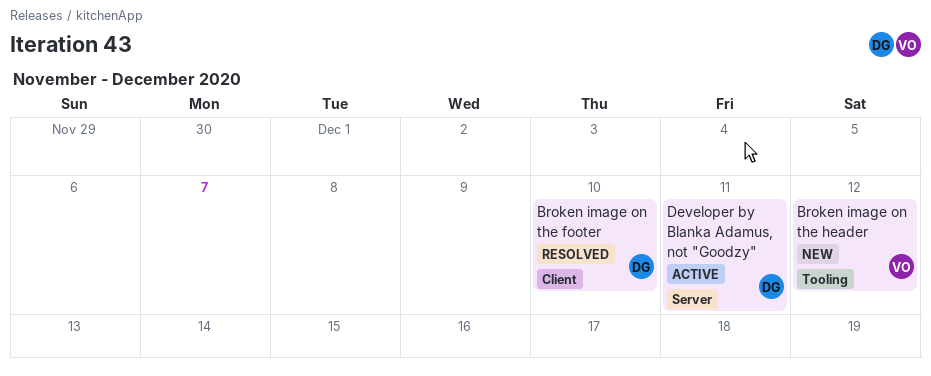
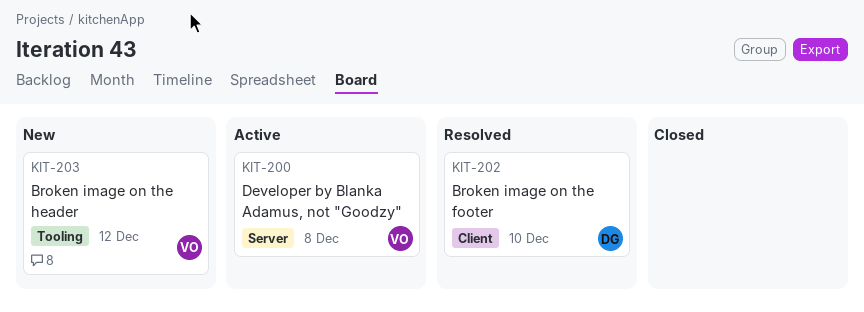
Developer by Blanka Adamus, not "Goodzy", owner: DG -> VO
Developer by Blanka Adamus, not "Goodzy", due: Dec 11 -> Dec 8

